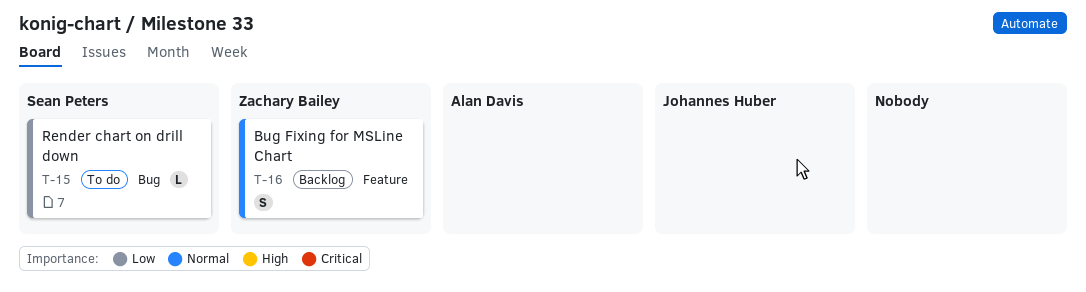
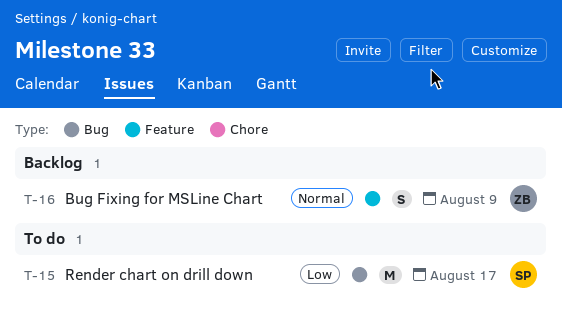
T-15, estimate: L -> M

